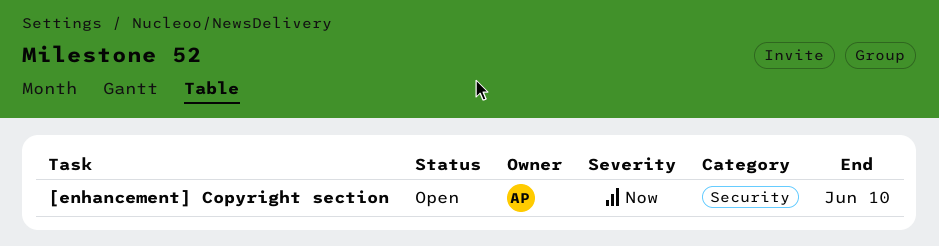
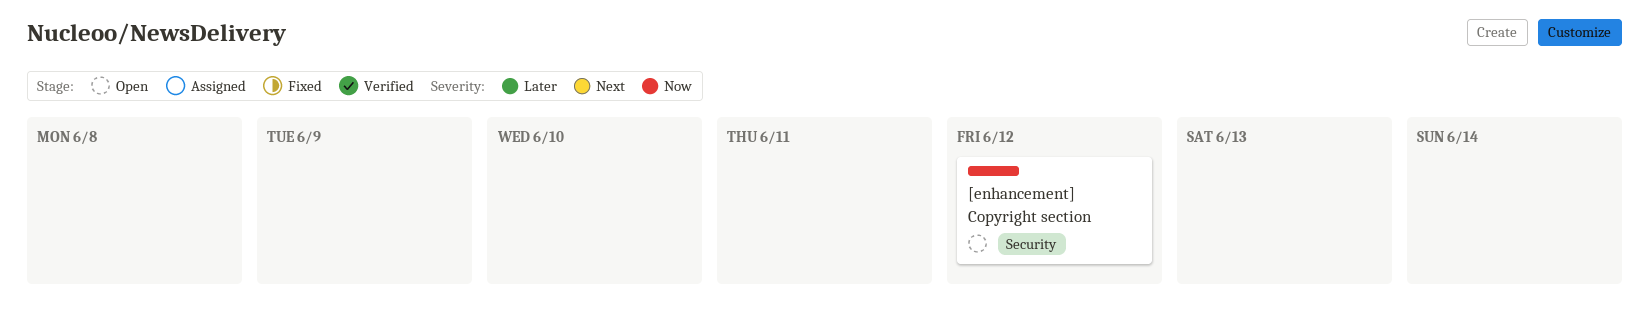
[enhancement] Copyright section, due: Jun 10 -> Jun 12

